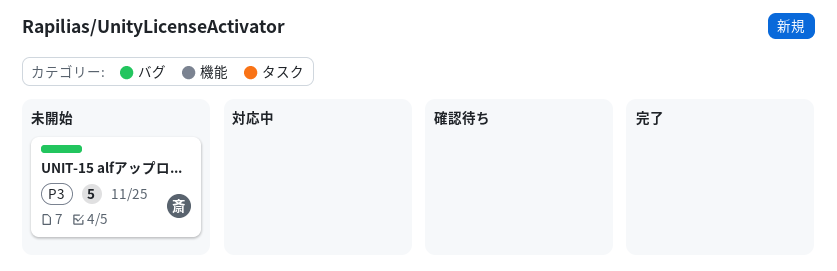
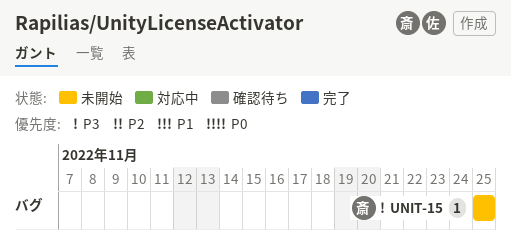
UNIT-15, estimate: 5 -> 1

